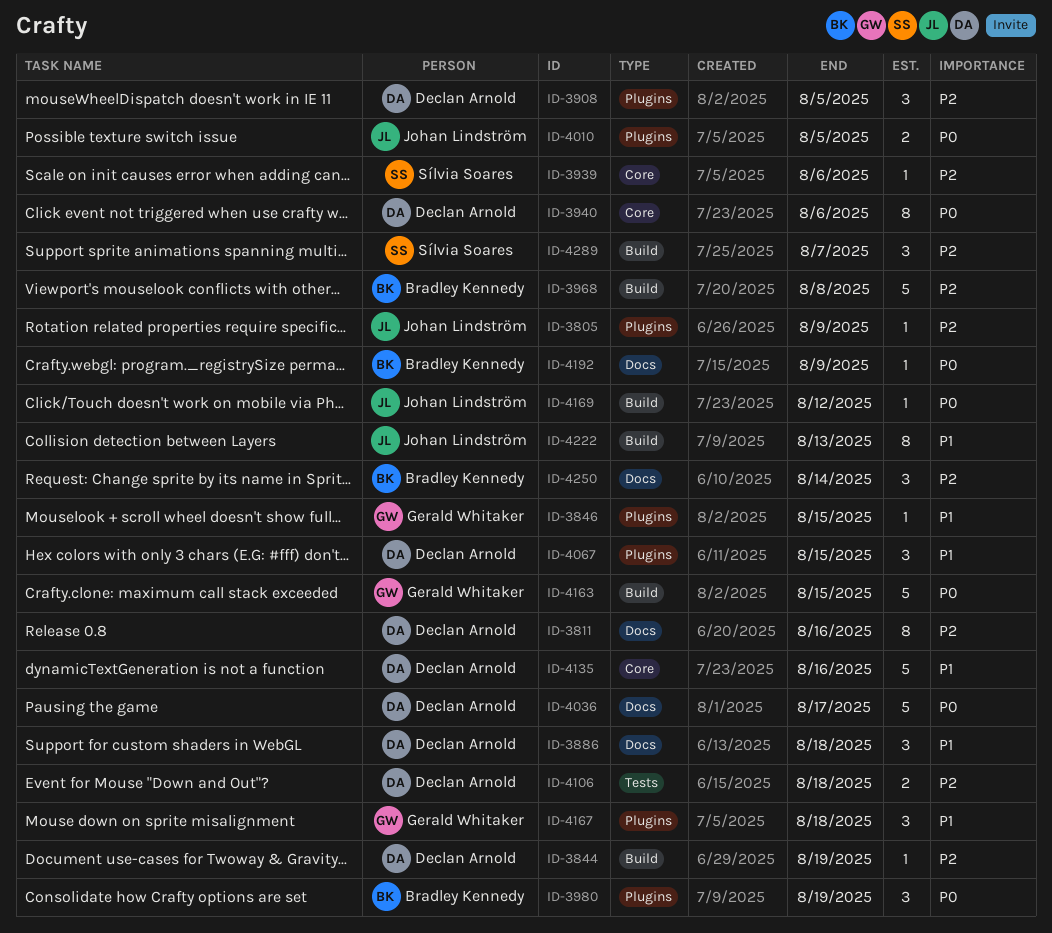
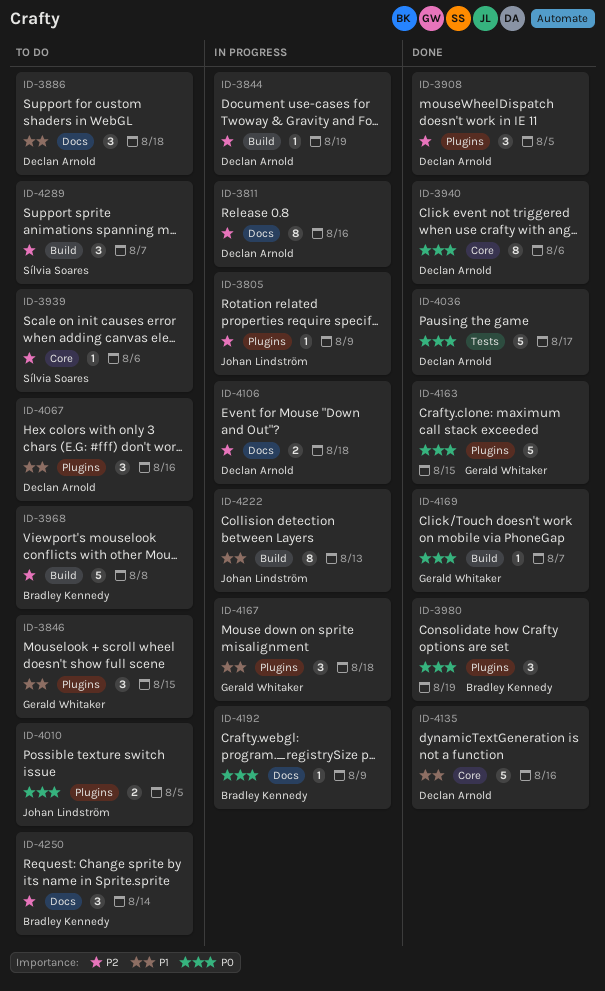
ID-3846, estimate: 1 -> 3
ID-4036, label: Docs -> Tests
ID-4067, due: Aug 15 -> Aug 16
ID-4106, label: Tests -> Docs
ID-4163, label: Build -> Plugins
ID-4169, owner: Johan Lindström -> Gerald Whitaker
ID-4169, due: Aug 12 -> Aug 7

